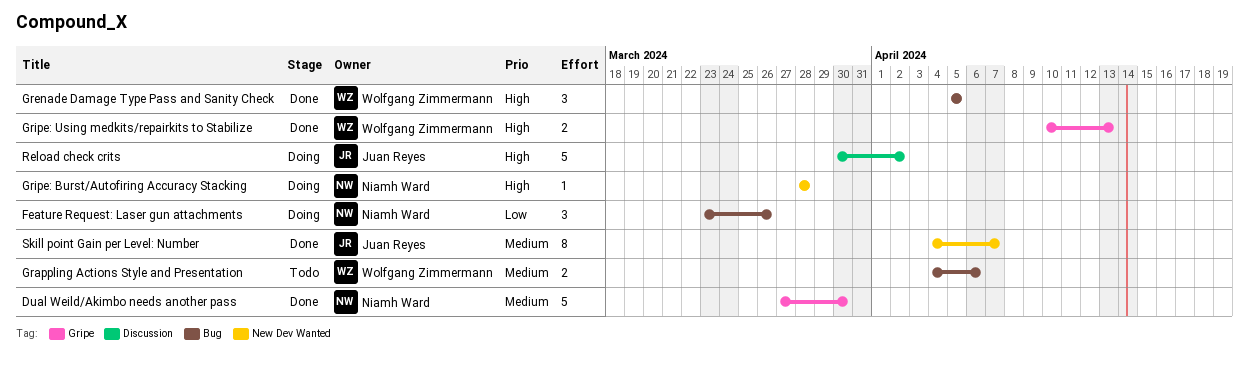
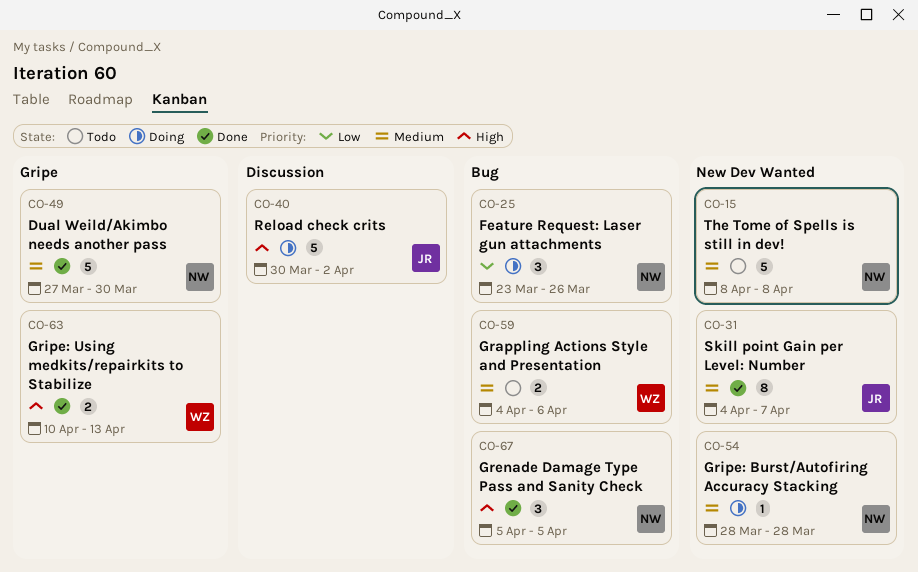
Grenade Damage Type Pass and Sanity Check, owner: Wolfgang Zimmermann -> Niamh Ward
Gripe: Burst/Autofiring Accuracy Stacking, priority: High -> Medium
The Tome of Spells is still in dev!: none -> present

